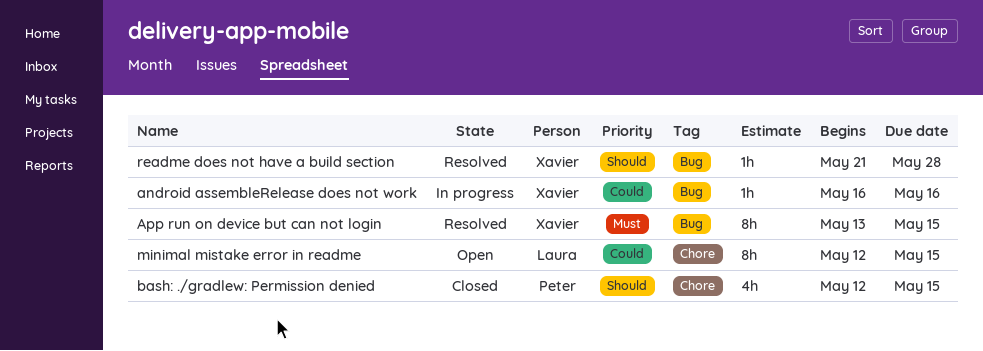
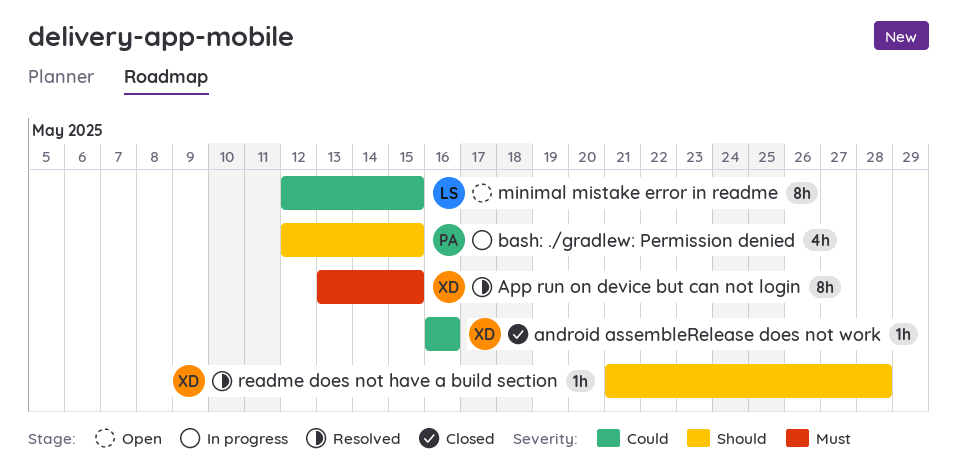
android assembleRelease does not work, status: In progress -> Closed
bash: ./gradlew: Permission denied, status: Closed -> In progress

